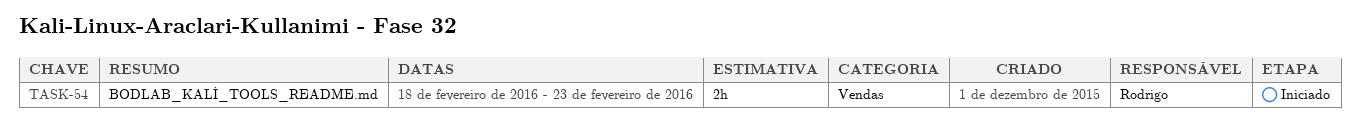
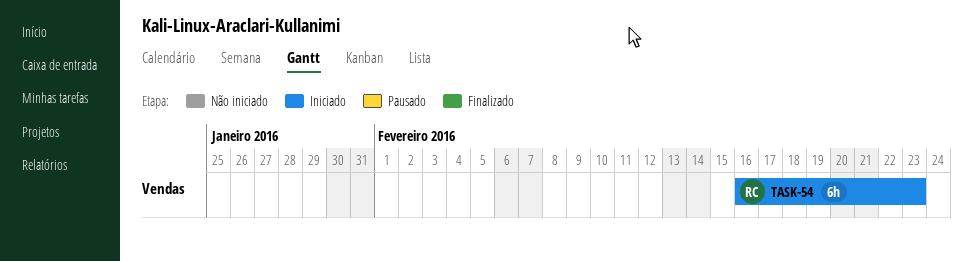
TASK-54, estimate: 2h -> 6h
TASK-54, start: Feb 18 -> Feb 16

